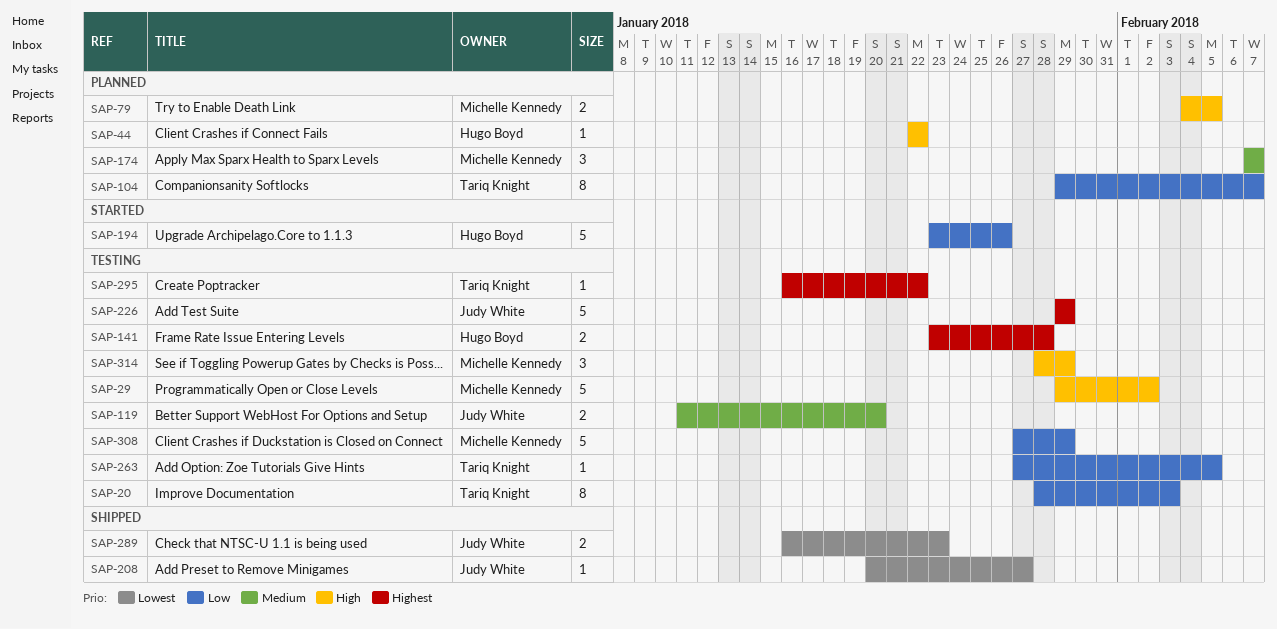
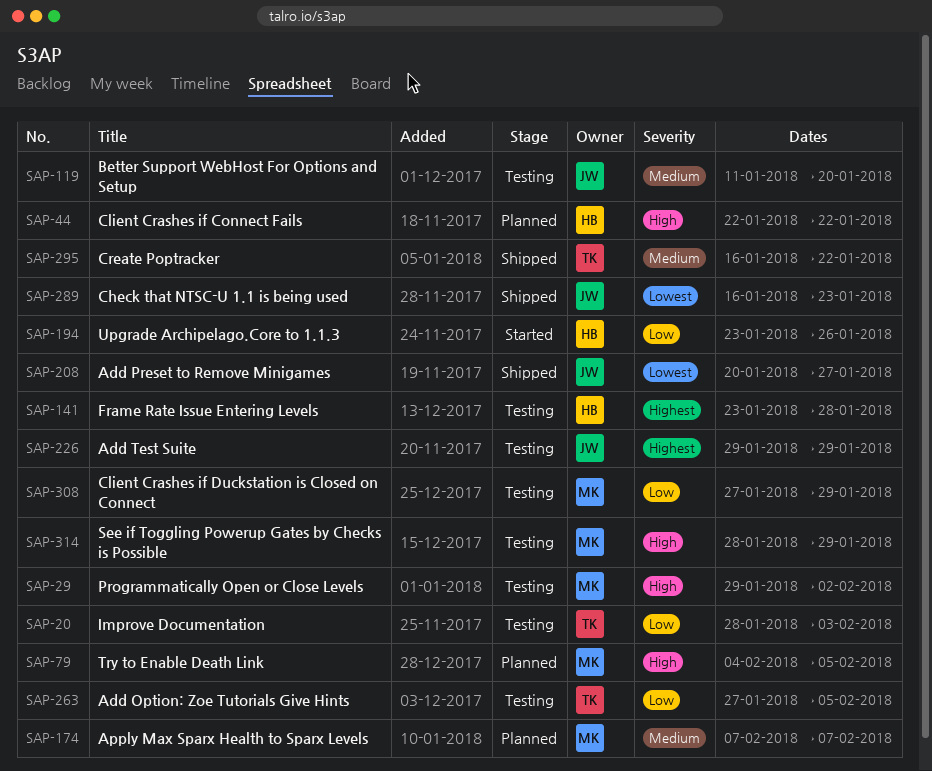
SAP-104: present -> none
SAP-295, status: Testing -> Shipped
SAP-295, priority: Highest -> Medium

